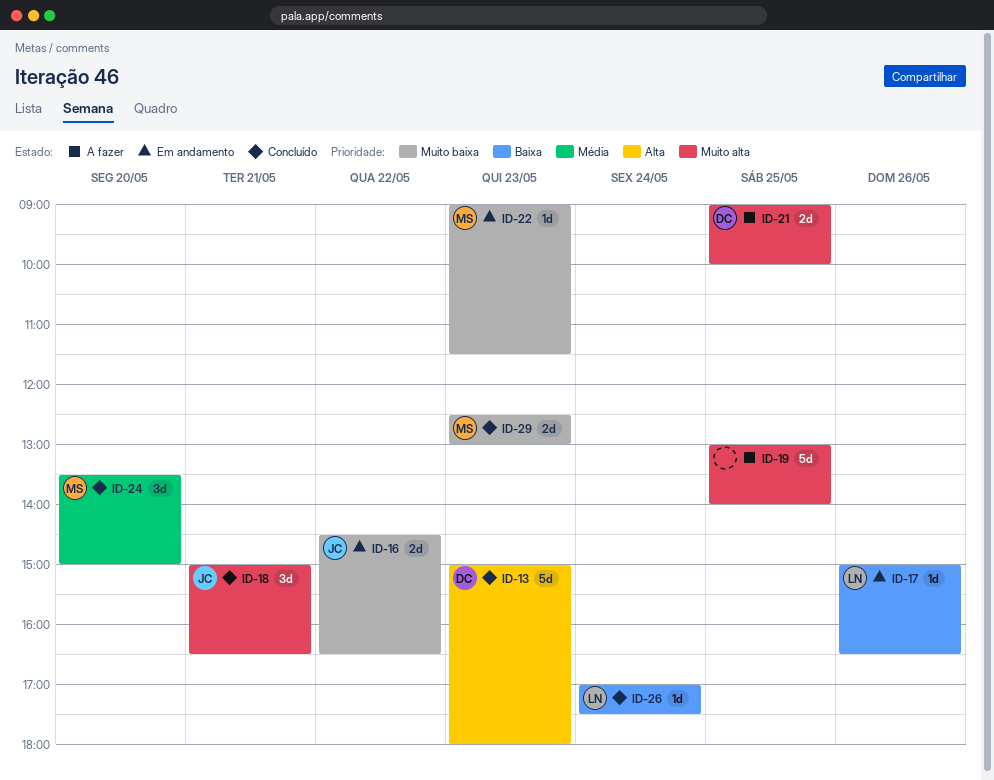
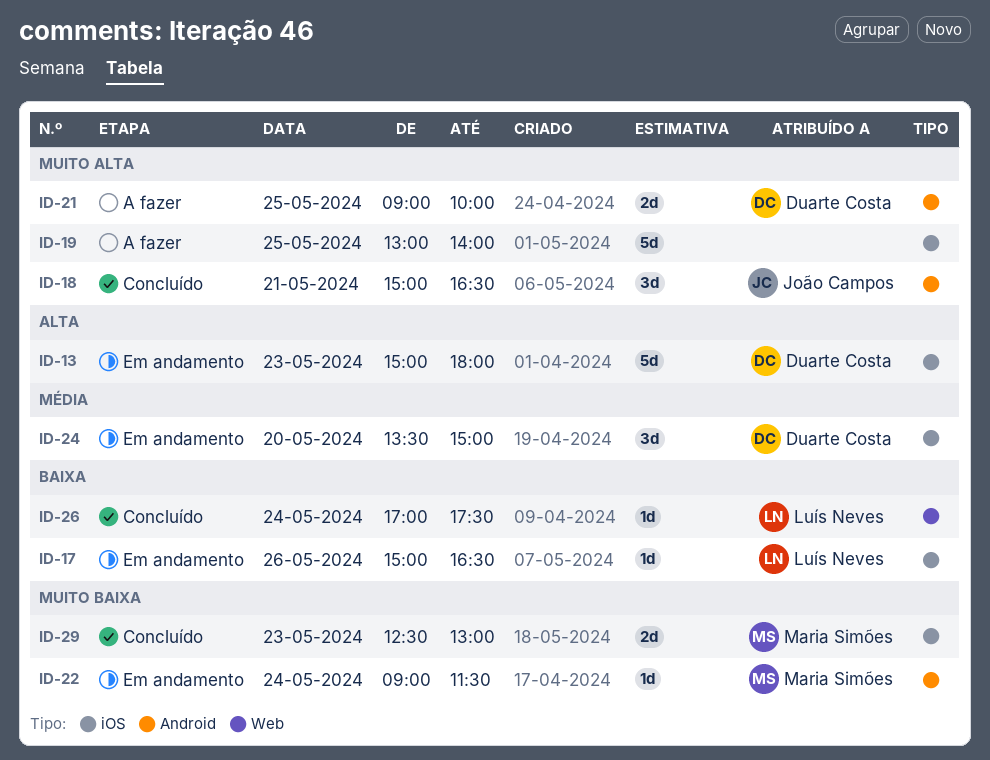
ID-13, status: Concluído -> Em andamento
ID-16: present -> none
ID-22, day: May 23 -> May 24
ID-24, status: Concluído -> Em andamento
ID-24, owner: Maria Simões -> Duarte Costa

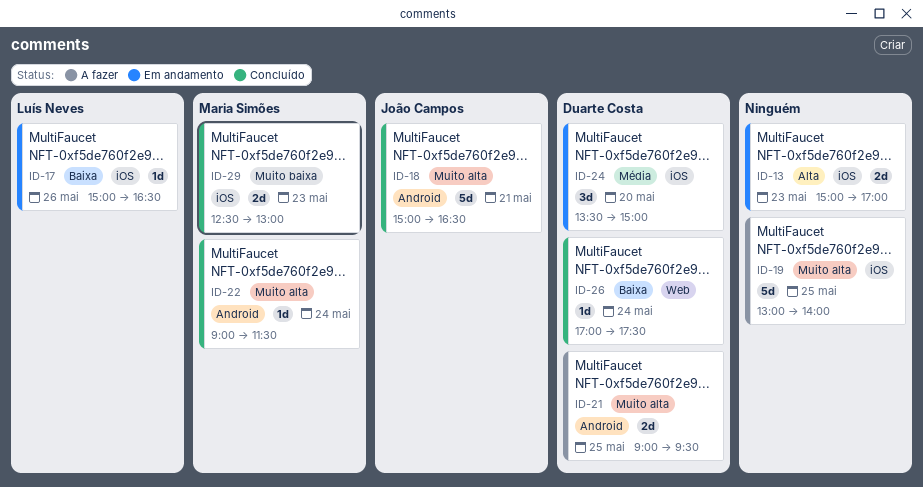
ID-13, owner: Duarte Costa -> none
ID-13, estimate: 5d -> 2d
ID-13, ends: 18:00 -> 17:00
ID-18, estimate: 3d -> 5d
ID-21, ends: 10:00 -> 09:30
ID-22, status: Em andamento -> Concluído
ID-22, priority: Muito baixa -> Muito alta
ID-26, owner: Luís Neves -> Duarte Costa

